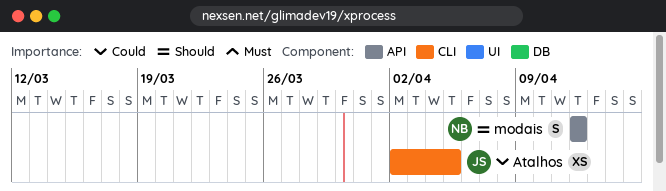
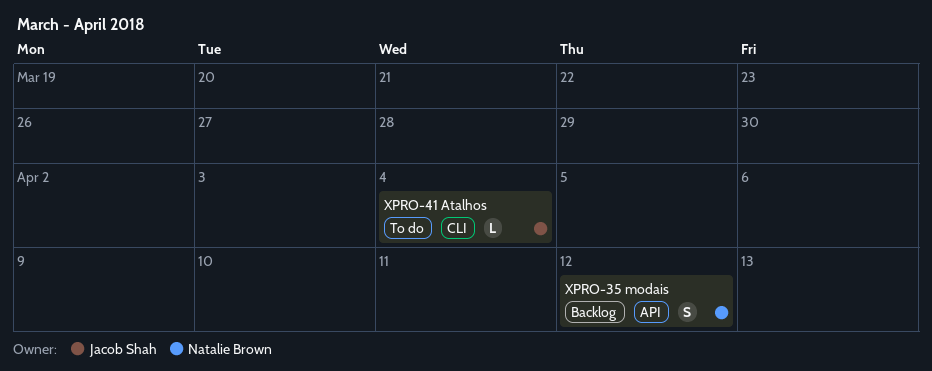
Atalhos, estimate: XS -> L
Atalhos, due: Apr 5 -> Apr 4

